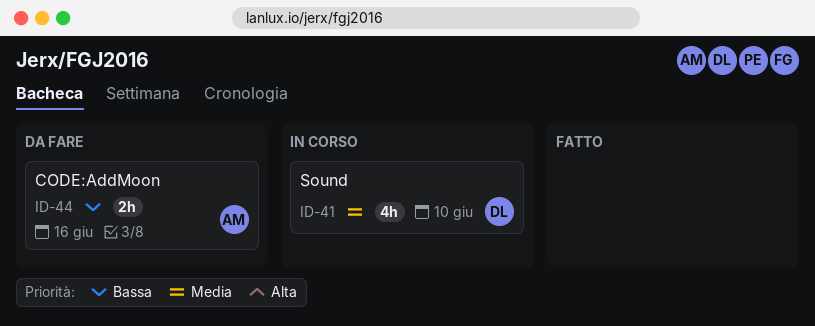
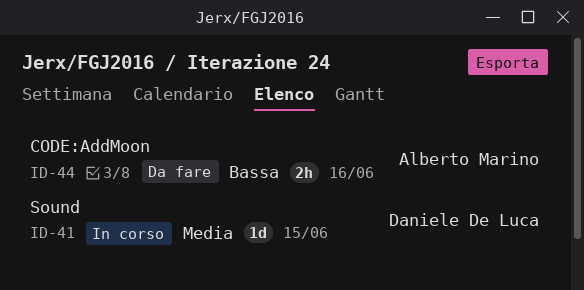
ID-41, estimate: 4h -> 1d
ID-41, due: Jun 10 -> Jun 15

